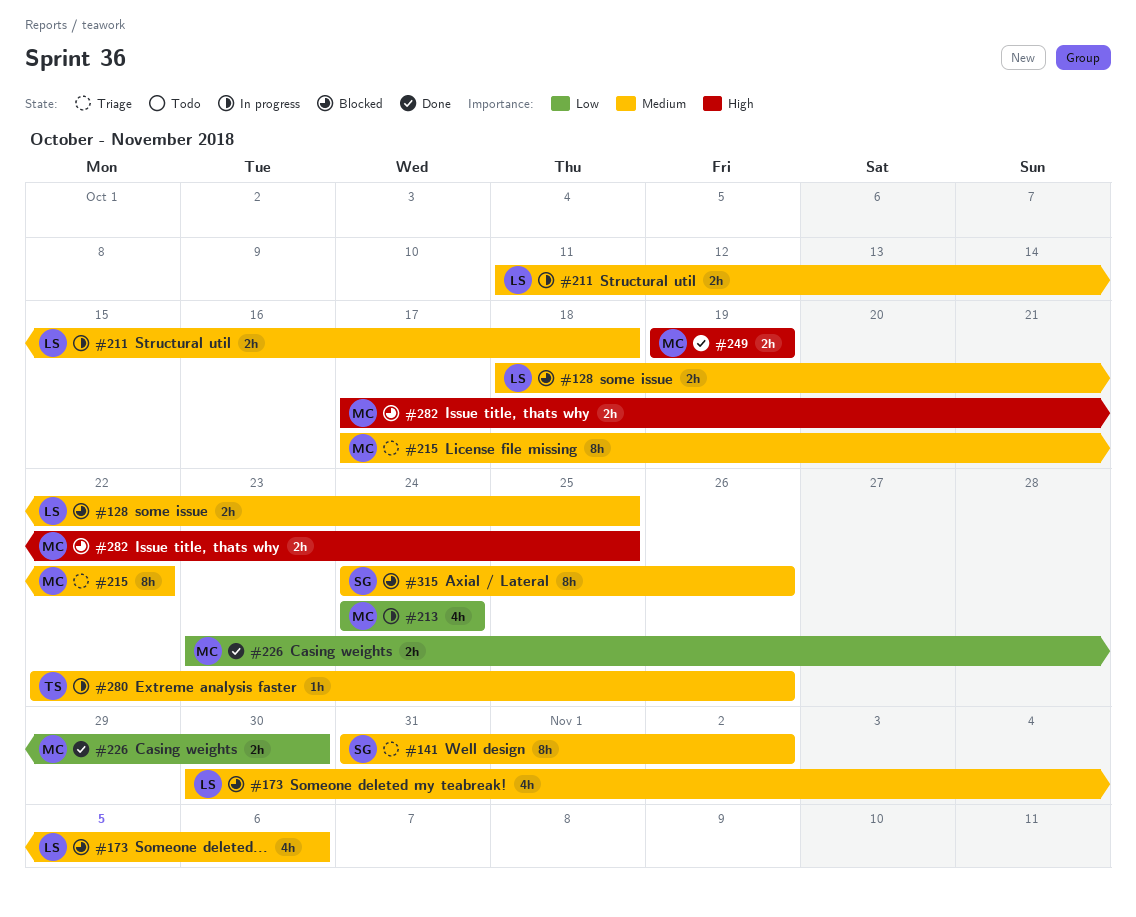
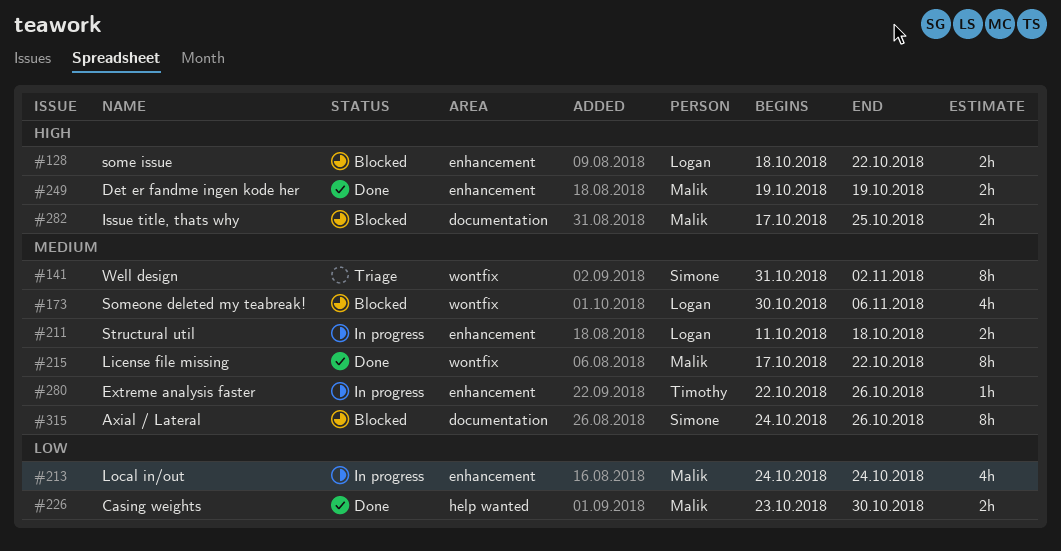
#128, priority: Medium -> High
#128, due: Oct 25 -> Oct 22
#215, status: Triage -> Done

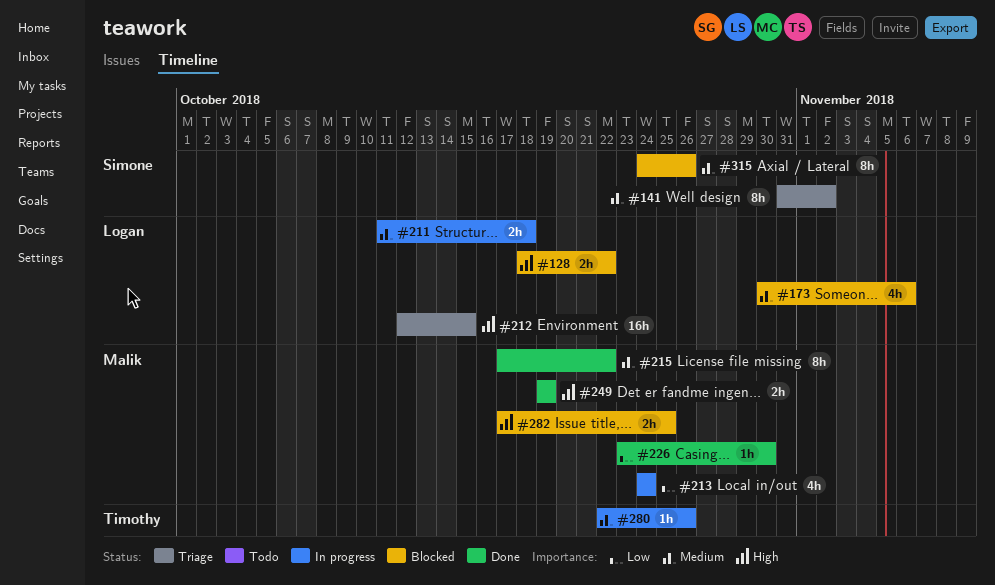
#212: none -> present
#226, estimate: 2h -> 1h

